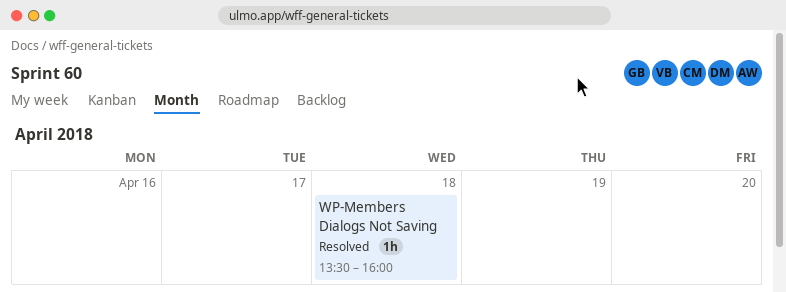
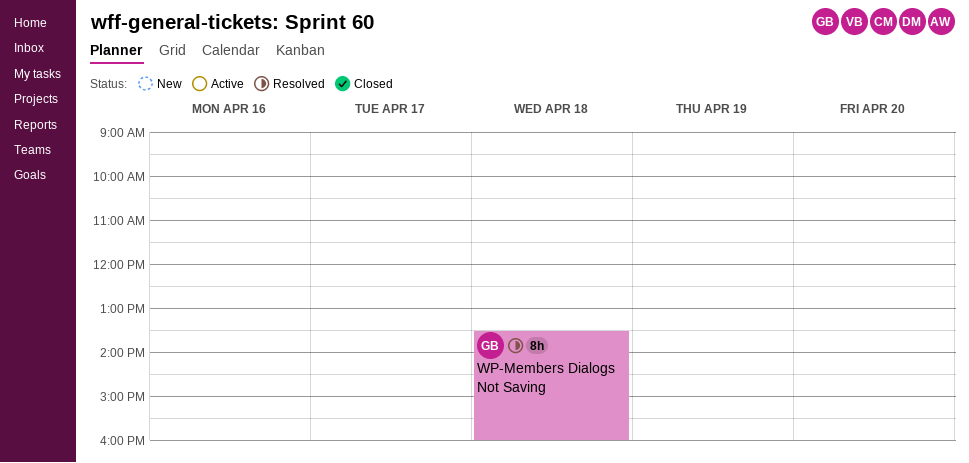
WP-Members Dialogs Not Saving, estimate: 1h -> 8h

